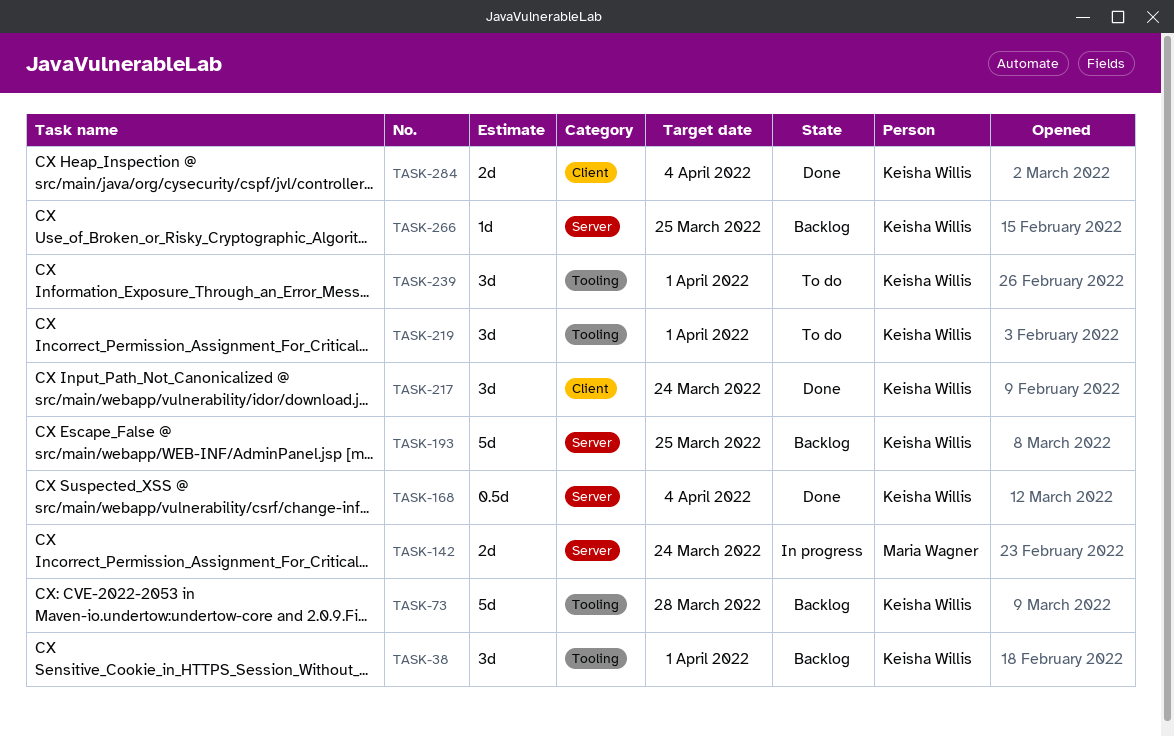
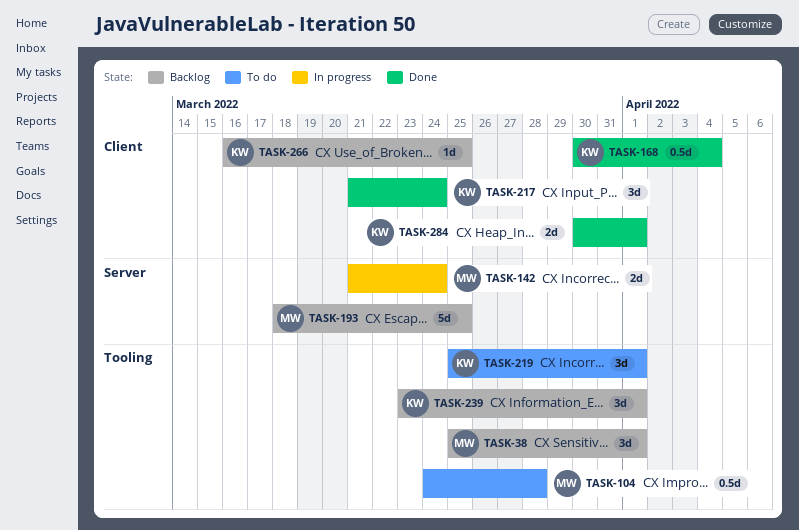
TASK-38, owner: Keisha Willis -> Maria Wagner
TASK-73: present -> none
TASK-104: none -> present
TASK-168, label: Server -> Client
TASK-193, owner: Keisha Willis -> Maria Wagner
TASK-239, status: To do -> Backlog
TASK-266, label: Server -> Client
TASK-284, due: Apr 4 -> Apr 1

